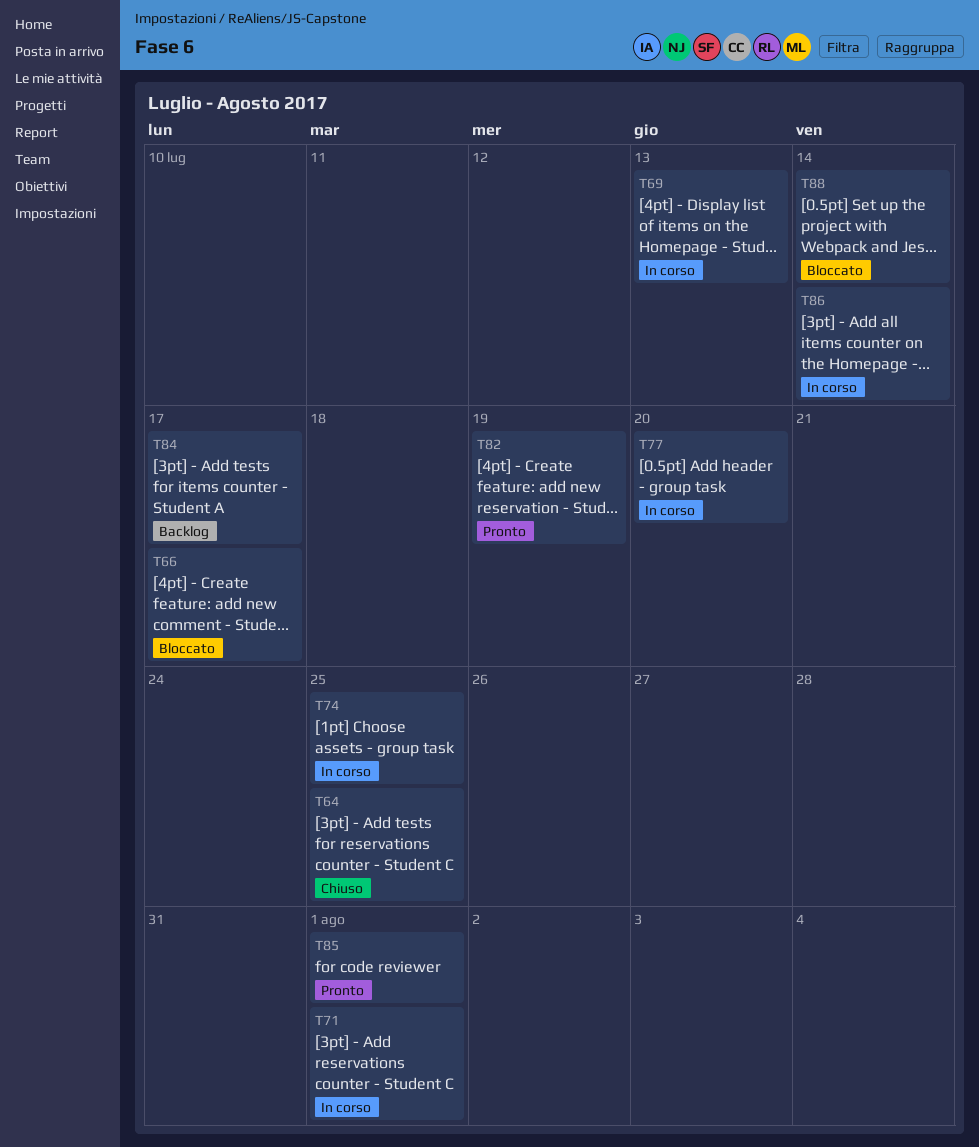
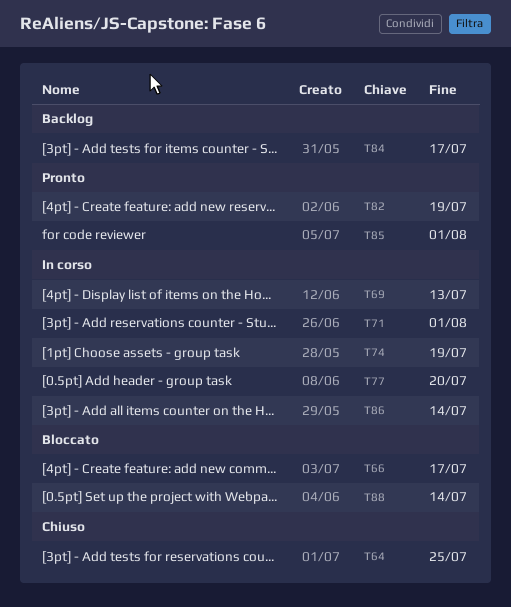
T74, due: Jul 25 -> Jul 19

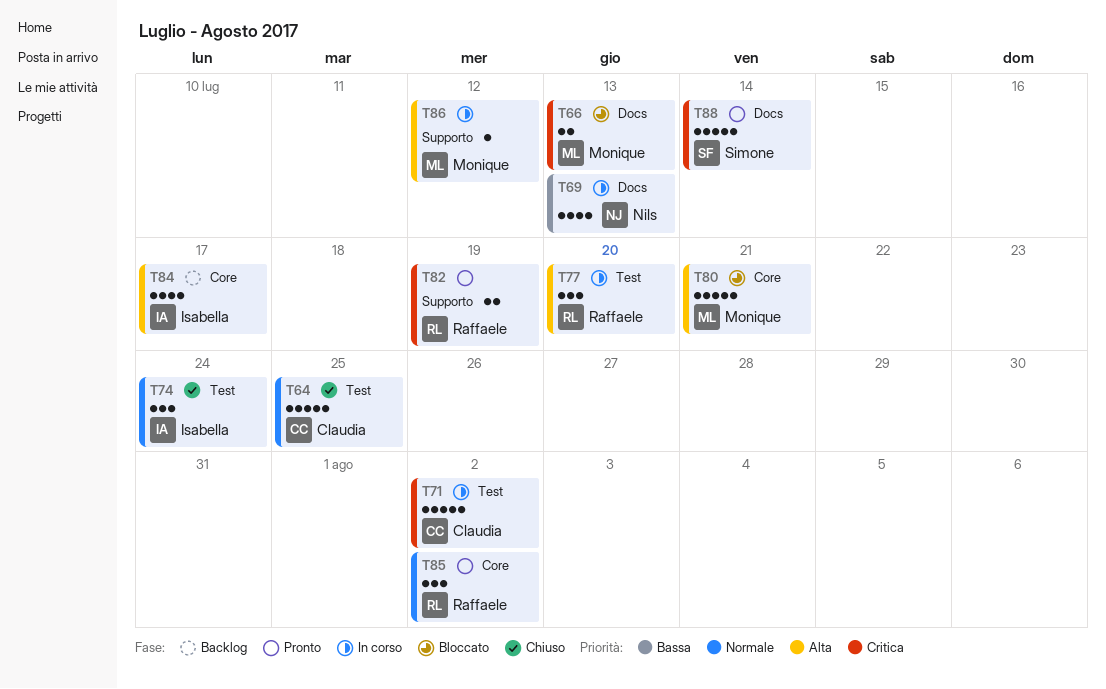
T66, due: Jul 17 -> Jul 13
T71, due: Aug 1 -> Aug 2
T74, status: In corso -> Chiuso
T74, due: Jul 19 -> Jul 24
T80: none -> present
T85, due: Aug 1 -> Aug 2
T86, due: Jul 14 -> Jul 12
T88, status: Bloccato -> Pronto

